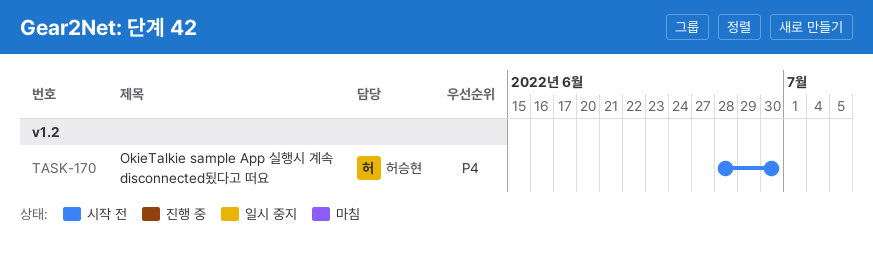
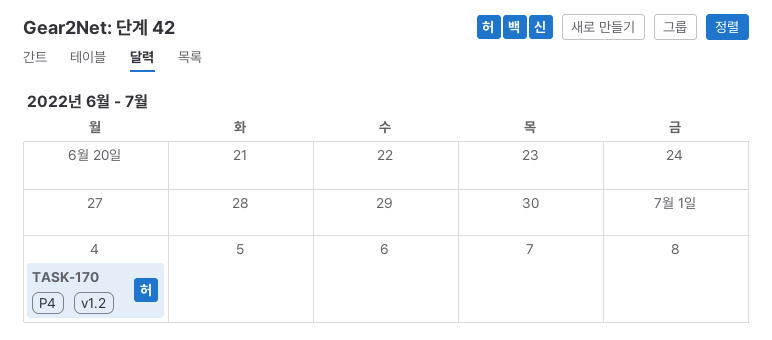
TASK-170, due: Jun 30 -> Jul 4

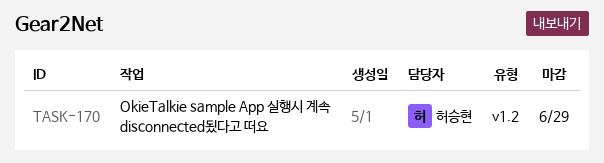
TASK-170, due: Jul 4 -> Jun 29

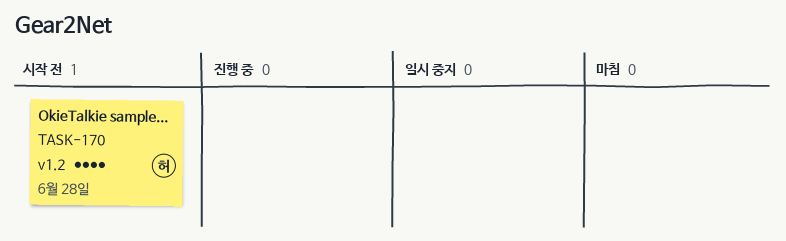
TASK-170, due: Jun 29 -> Jun 28

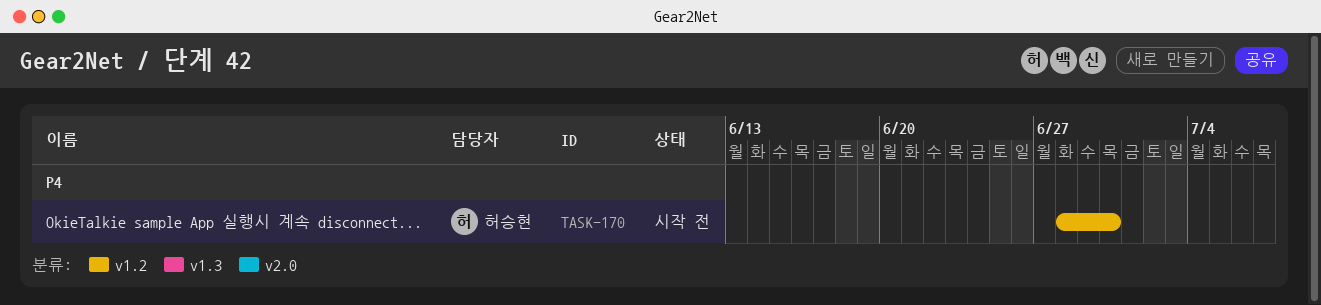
TASK-170, due: Jun 28 -> Jun 30

